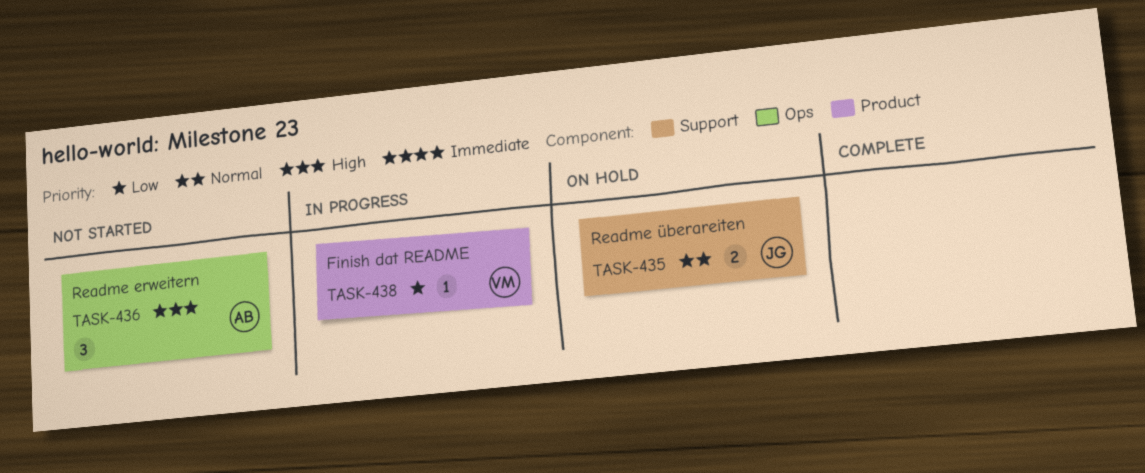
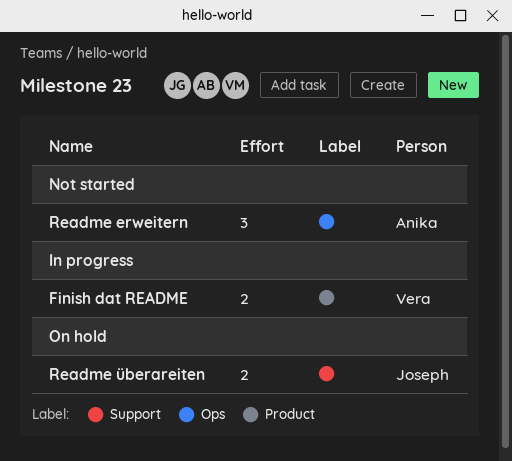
Finish dat README, estimate: 1 -> 2

